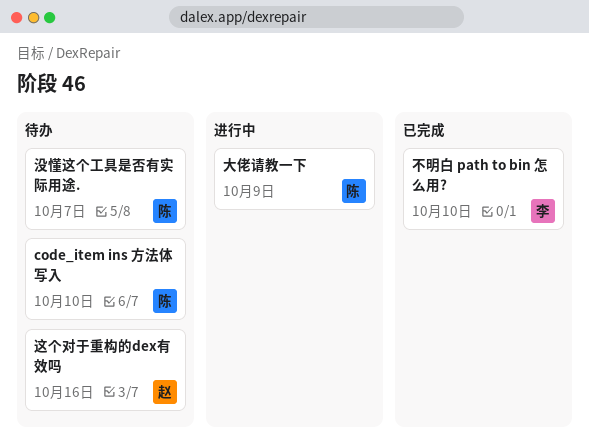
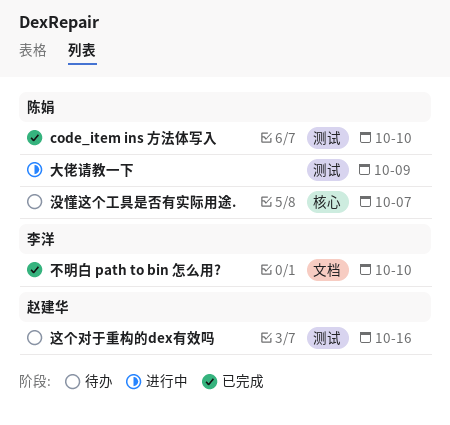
code_item ins 方法体写入, status: 待办 -> 已完成

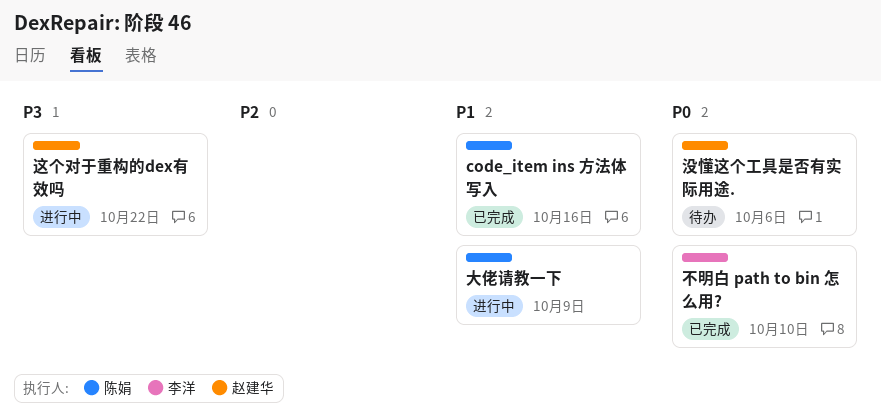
code_item ins 方法体写入, due: Oct 10 -> Oct 16
没懂这个工具是否有实际用途., owner: 陈娟 -> 赵建华
没懂这个工具是否有实际用途., due: Oct 7 -> Oct 6
这个对于重构的dex有效吗, status: 待办 -> 进行中
这个对于重构的dex有效吗, due: Oct 16 -> Oct 22

